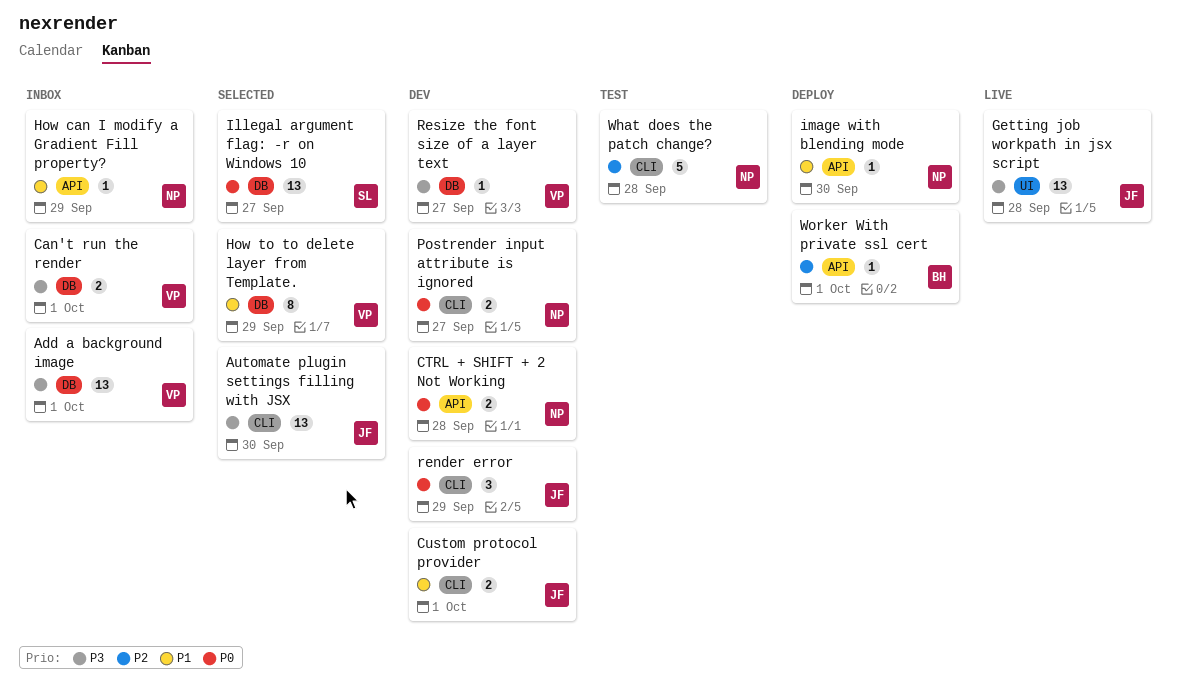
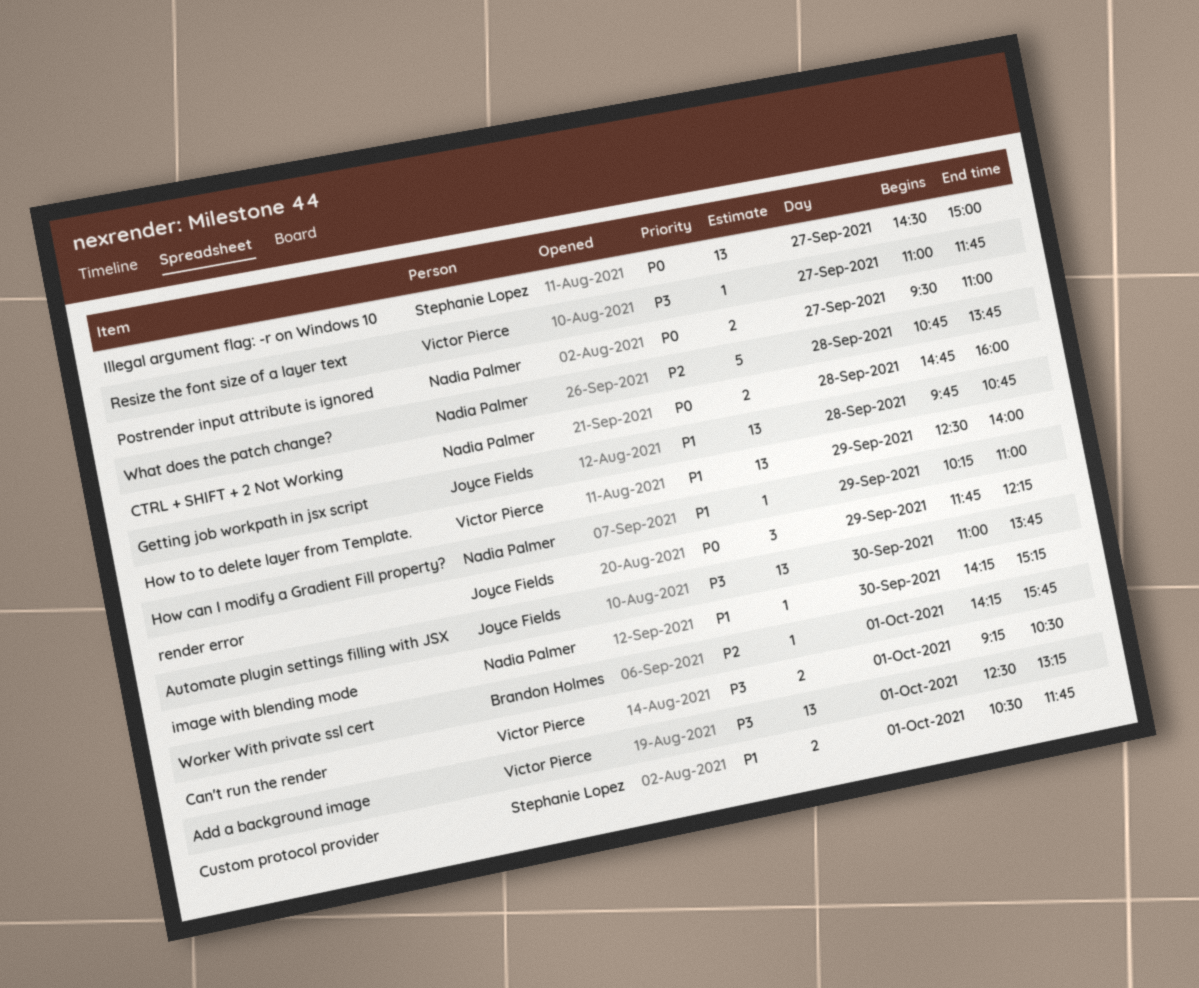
Custom protocol provider, owner: Joyce Fields -> Stephanie Lopez
Getting job workpath in jsx script, priority: P3 -> P1
How to to delete layer from Template., estimate: 8 -> 13

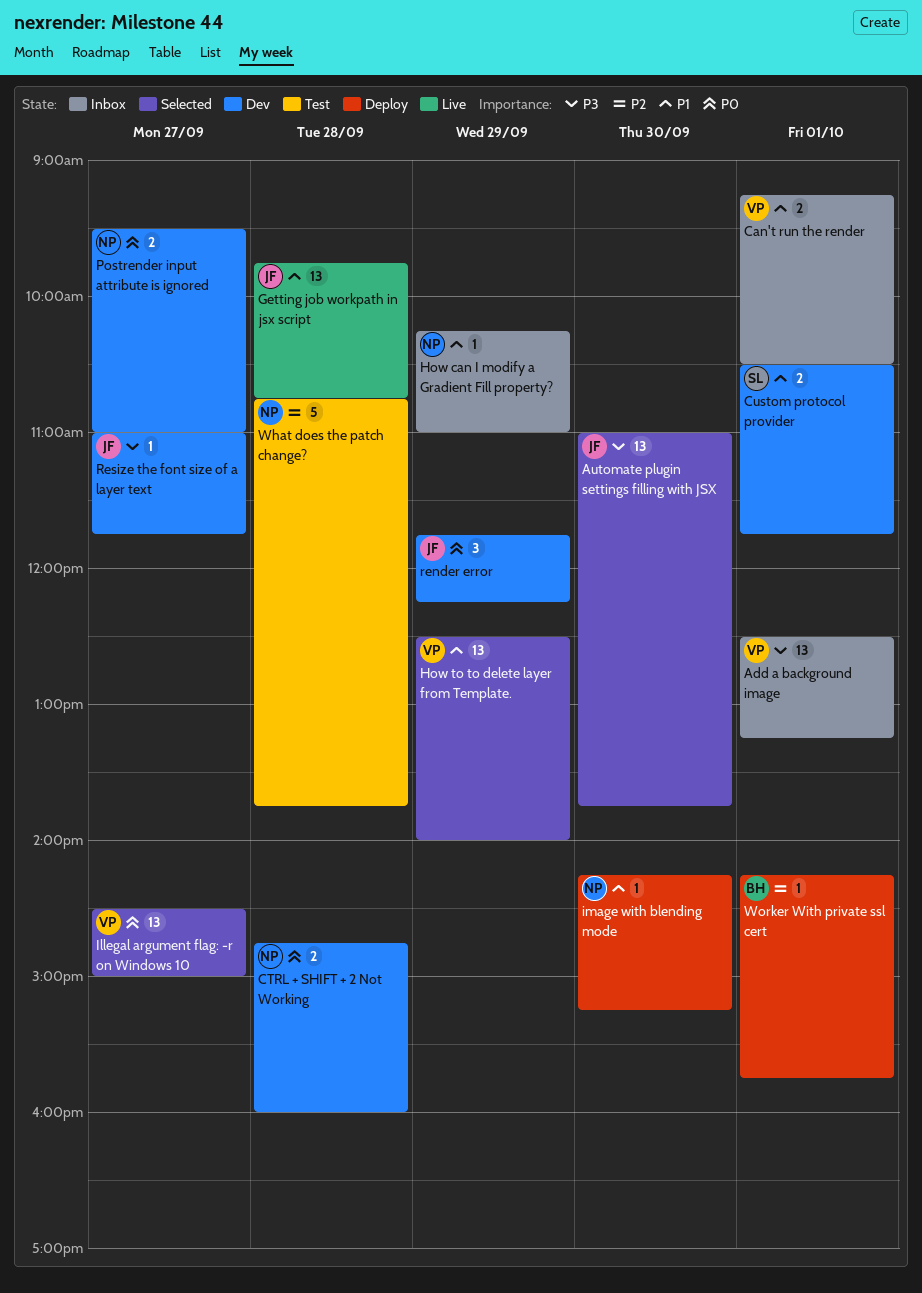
Can't run the render, priority: P3 -> P1
Illegal argument flag: -r on Windows 10, owner: Stephanie Lopez -> Victor Pierce
Resize the font size of a layer text, owner: Victor Pierce -> Joyce Fields

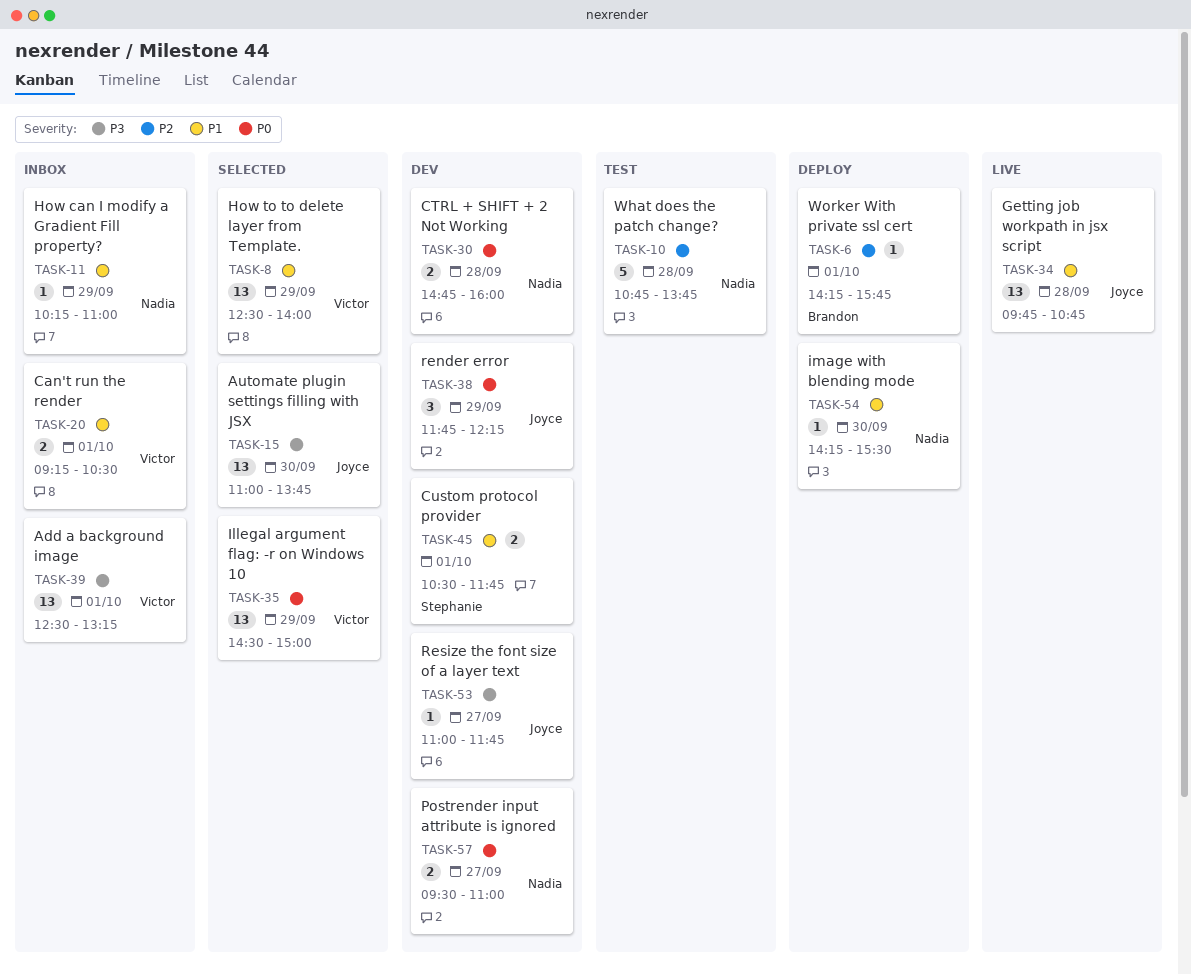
Illegal argument flag: -r on Windows 10, day: Sep 27 -> Sep 29
image with blending mode, ends: 15:15 -> 15:30

